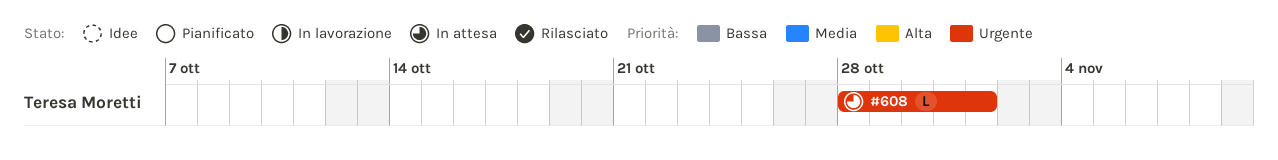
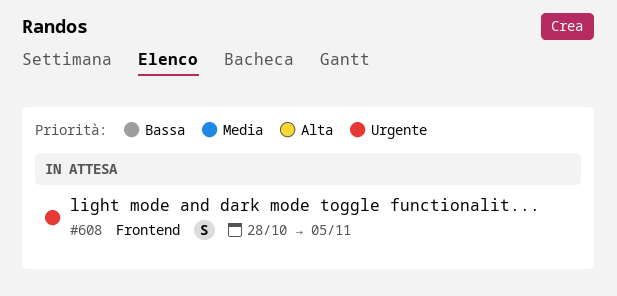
#608, estimate: L -> S
#608, due: Nov 1 -> Nov 5

